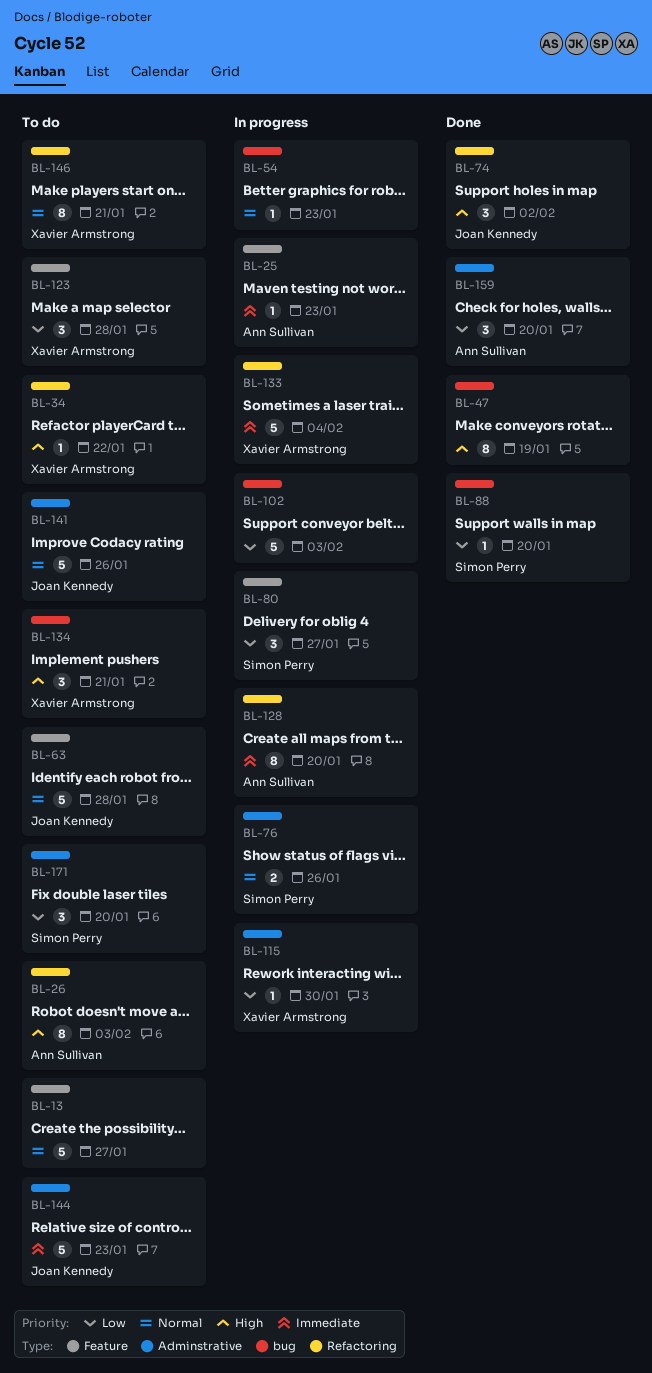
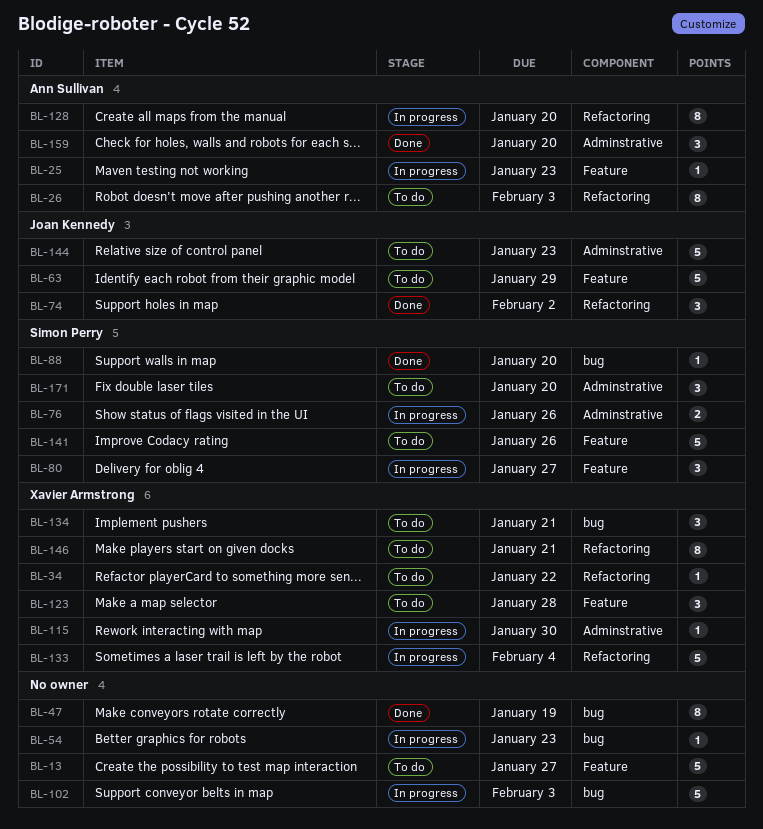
BL-63, due: Jan 28 -> Jan 29
BL-141, owner: Joan Kennedy -> Simon Perry
BL-141, label: Adminstrative -> Feature

